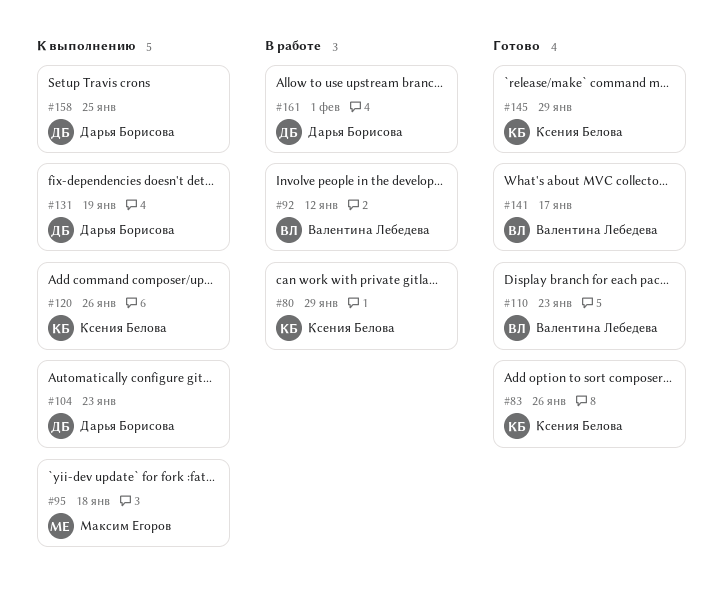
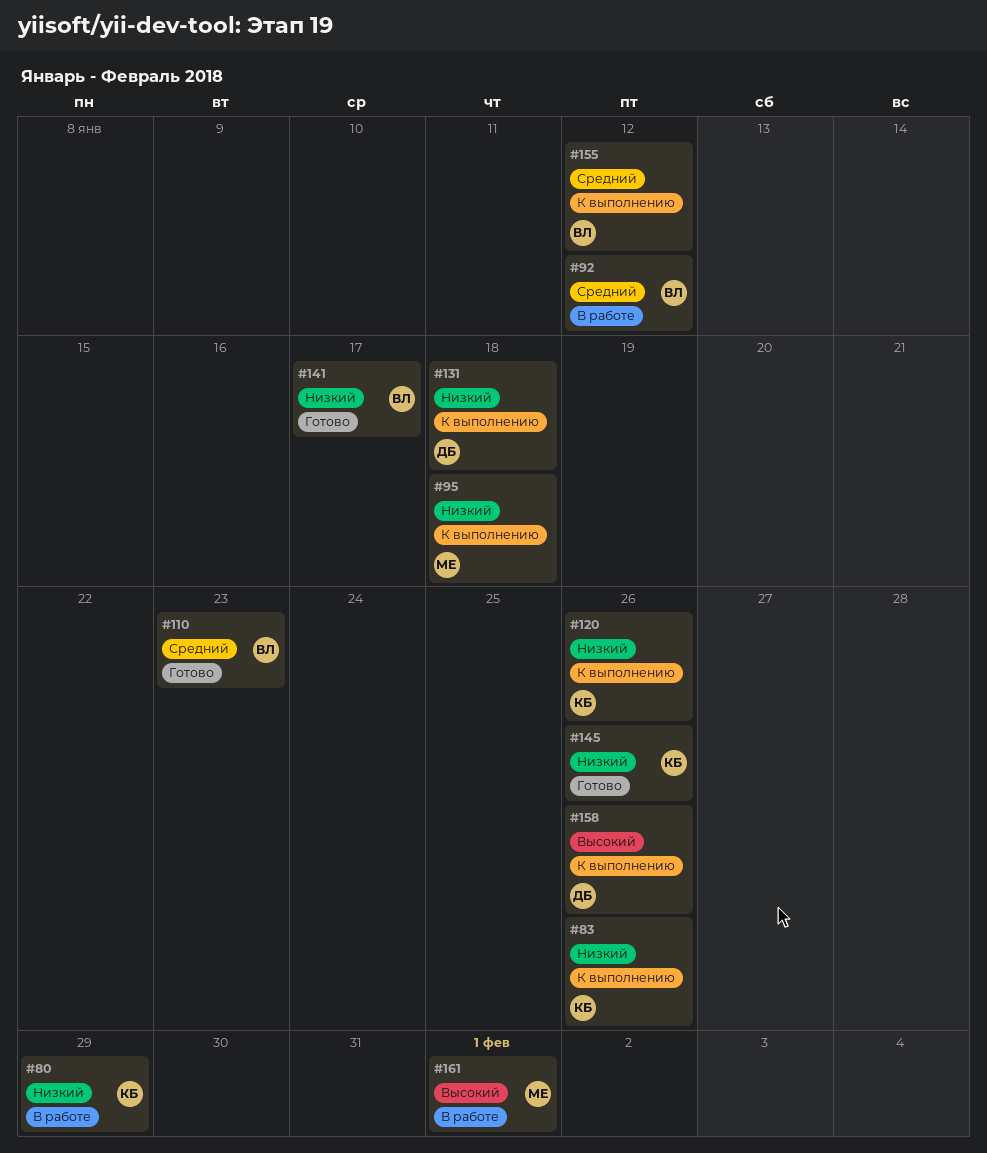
#83, status: Готово -> К выполнению
#104: present -> none
#131, due: Jan 19 -> Jan 18
#145, due: Jan 29 -> Jan 26
#155: none -> present
#158, due: Jan 25 -> Jan 26
#161, owner: Дарья Борисова -> Максим Егоров

